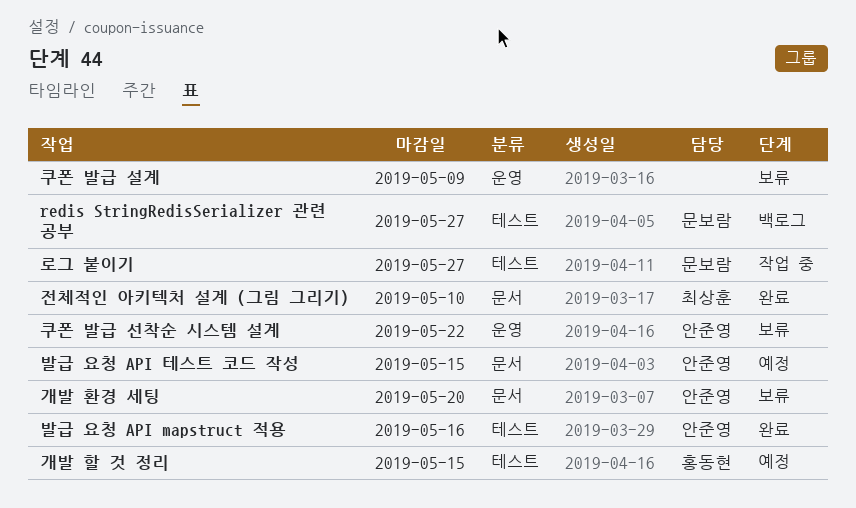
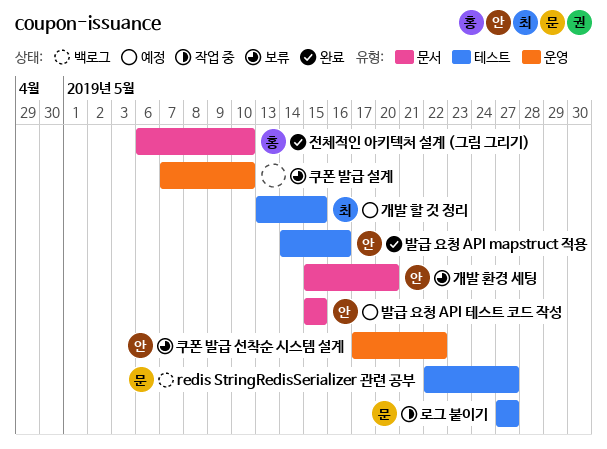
개발 할 것 정리, owner: 홍동현 -> 최상훈
전체적인 아키텍처 설계 (그림 그리기), owner: 최상훈 -> 홍동현
쿠폰 발급 설계, due: May 9 -> May 10

